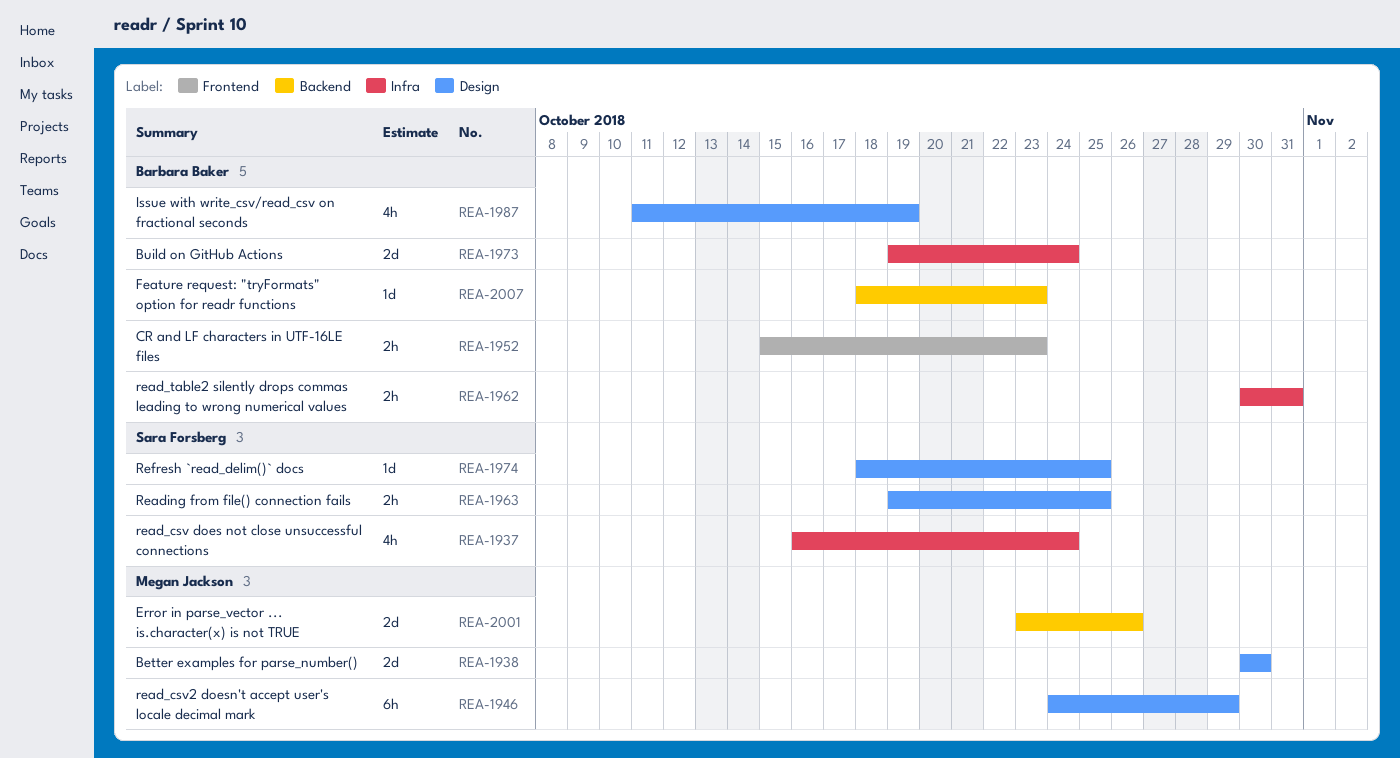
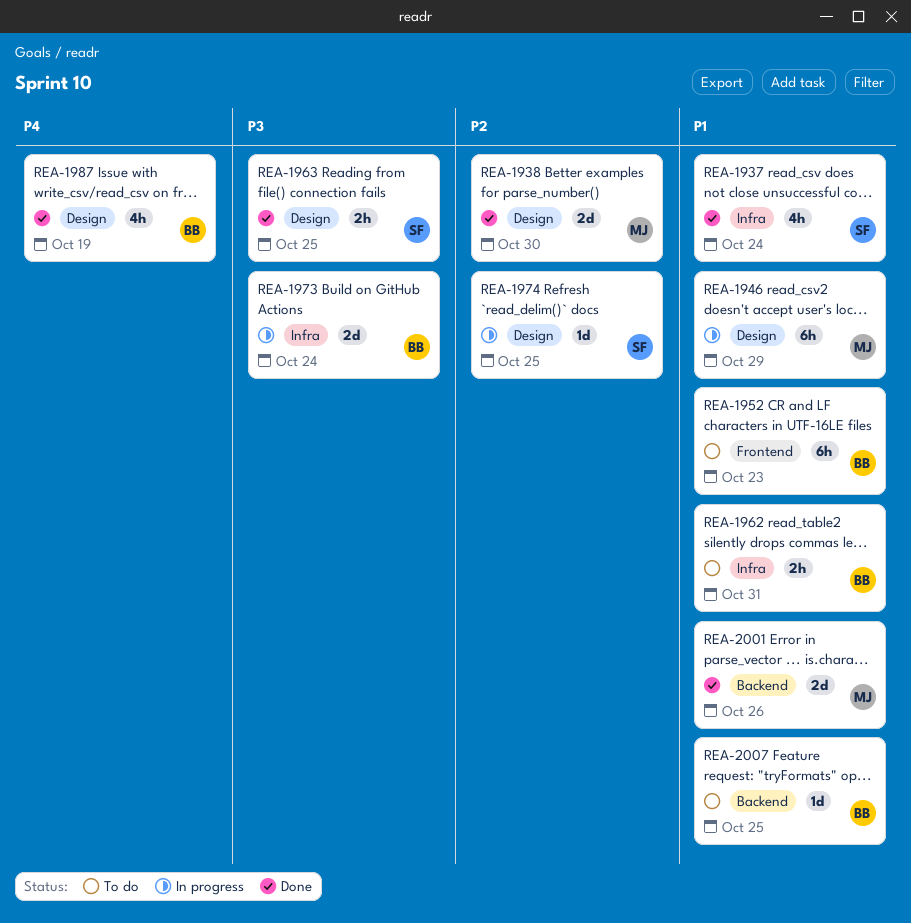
REA-1952, estimate: 2h -> 6h
REA-2007, due: Oct 23 -> Oct 25

